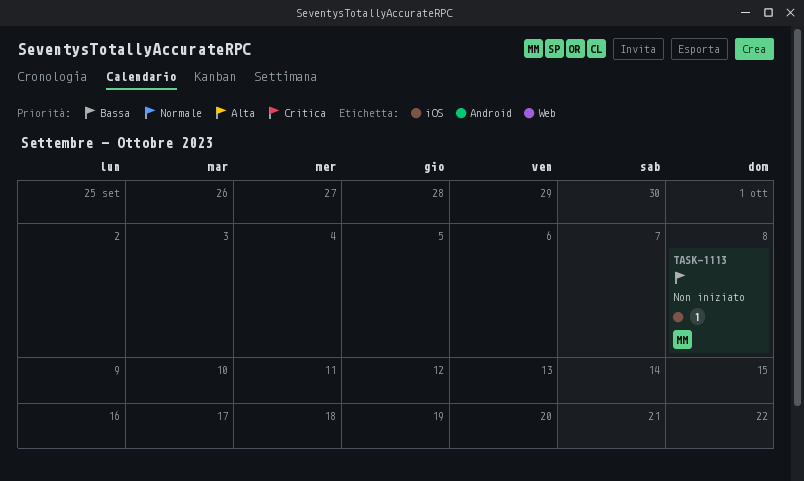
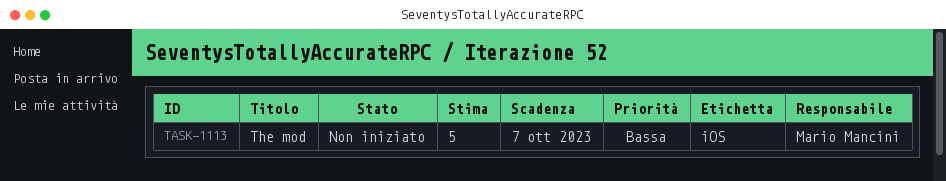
TASK-1113, estimate: 1 -> 5
TASK-1113, due: Oct 8 -> Oct 7

